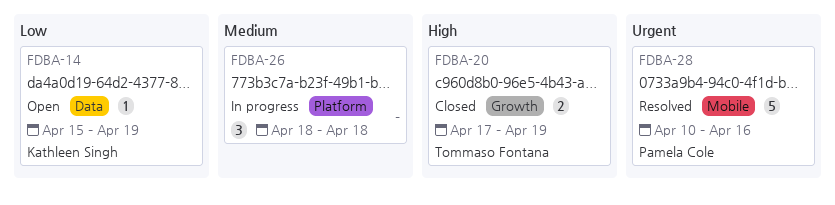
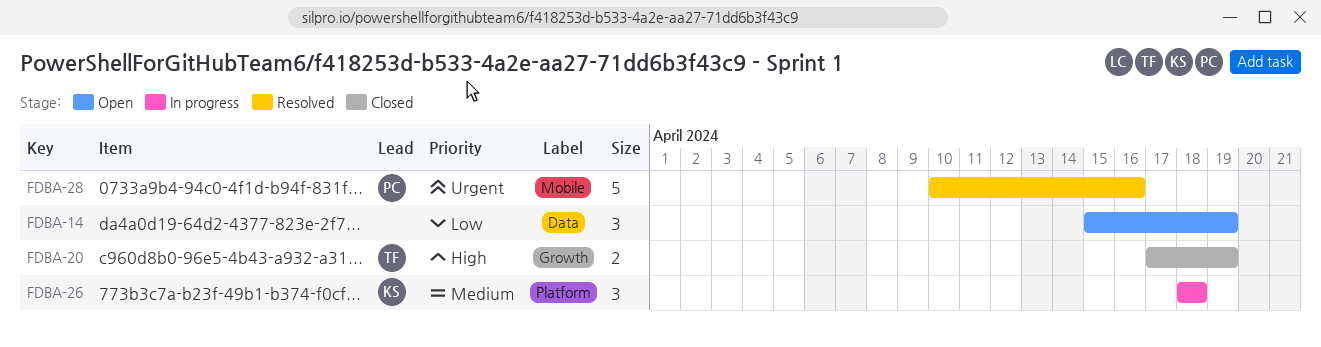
FDBA-14, owner: Kathleen Singh -> none
FDBA-14, estimate: 1 -> 3
FDBA-26, owner: none -> Kathleen Singh

